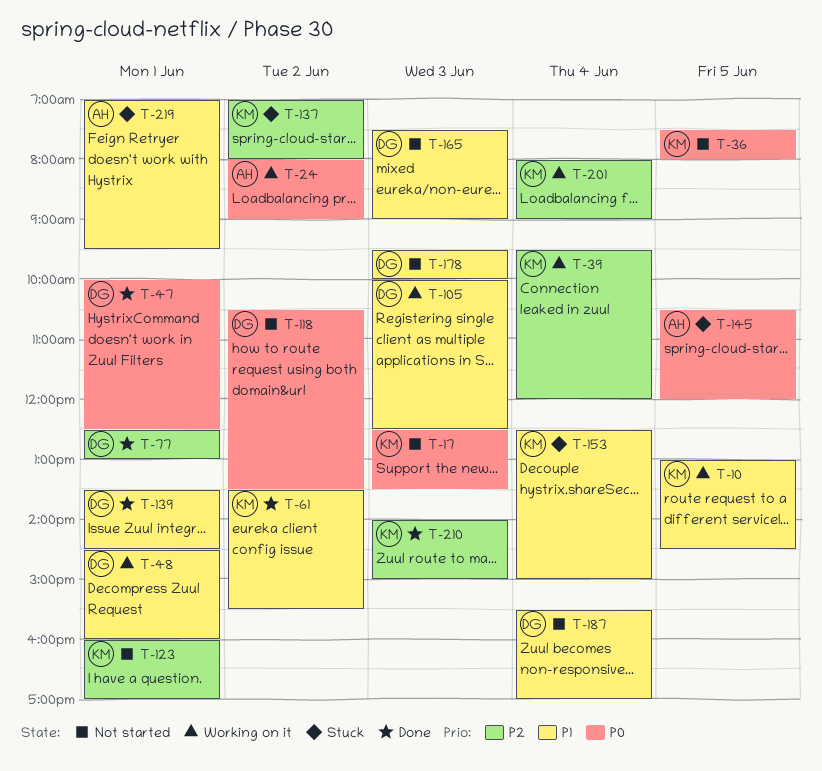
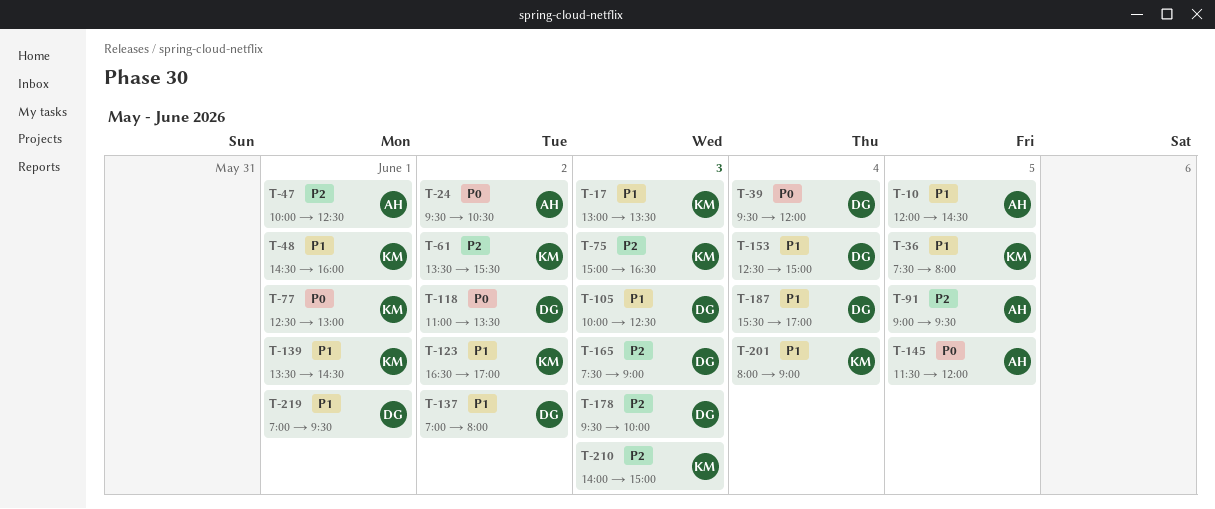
T-10, owner: KM -> AH
T-10, begins: 13:00 -> 12:00
T-17, priority: P0 -> P1
T-17, begins: 12:30 -> 13:00
T-24, begins: 08:00 -> 09:30
T-24, ends: 09:00 -> 10:30
T-36, priority: P0 -> P1
T-39, owner: KM -> DG
T-39, priority: P2 -> P0
T-47, owner: DG -> AH
T-47, priority: P0 -> P2
T-48, owner: DG -> KM
T-61, priority: P1 -> P2
T-75: none -> present
T-77, owner: DG -> KM
T-77, priority: P2 -> P0
T-91: none -> present
T-118, begins: 10:30 -> 11:00
T-123, priority: P2 -> P1
T-123, day: Jun 1 -> Jun 2
T-123, begins: 16:00 -> 16:30
T-137, owner: KM -> DG
T-137, priority: P2 -> P1
T-139, owner: DG -> KM
T-145, begins: 10:30 -> 11:30
T-153, owner: KM -> DG
T-165, priority: P1 -> P2
T-178, priority: P1 -> P2
T-201, priority: P2 -> P1
T-219, owner: AH -> DG

